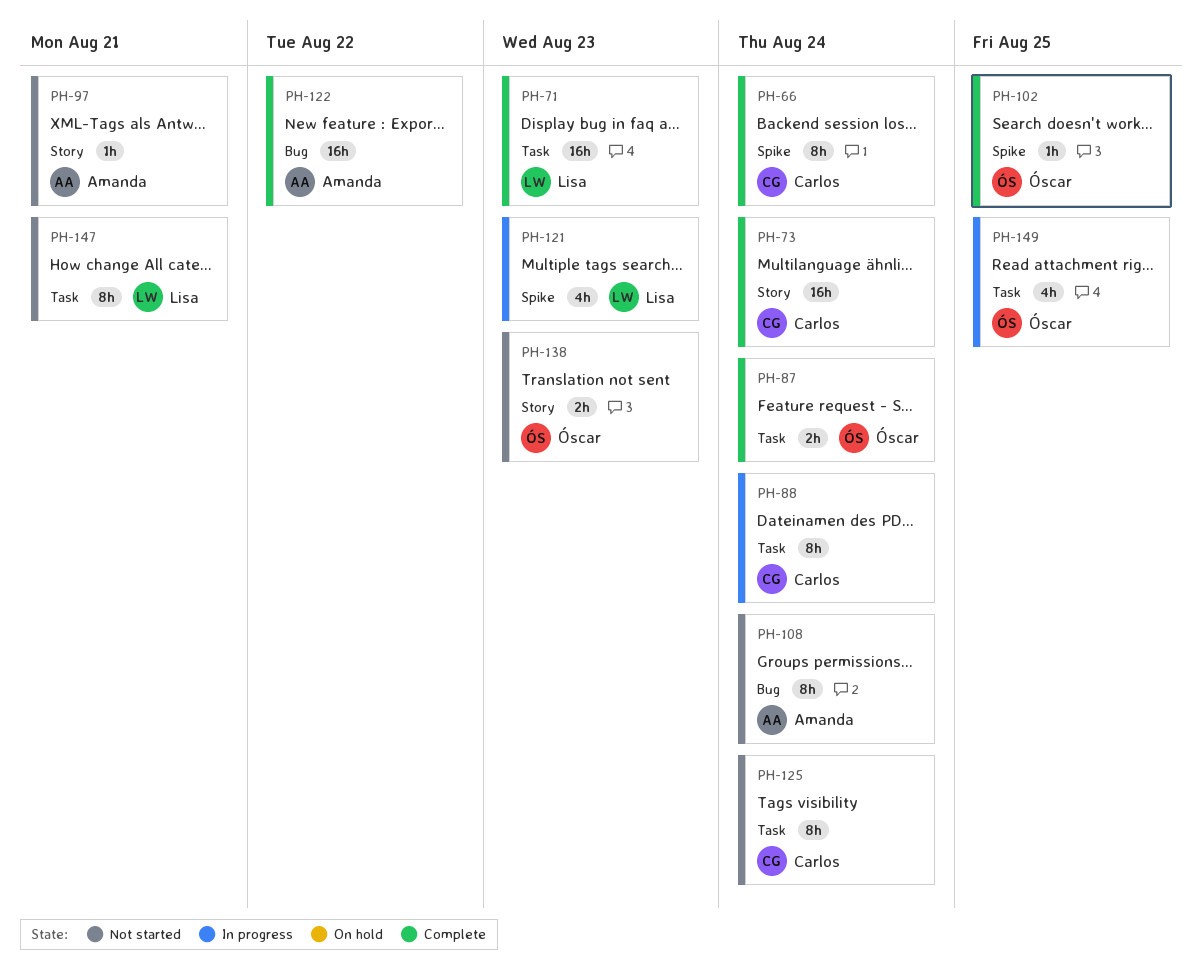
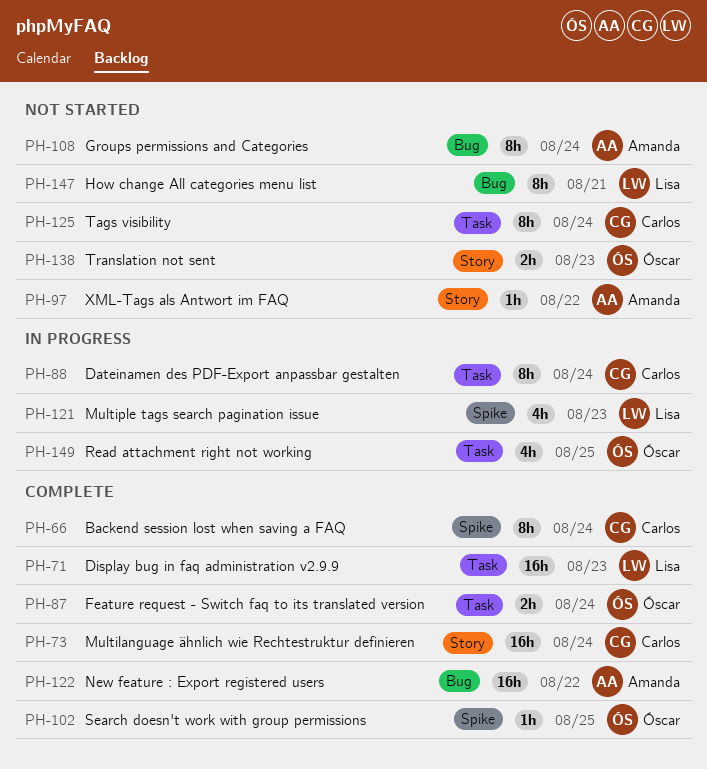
PH-97, due: Aug 21 -> Aug 22
PH-147, label: Task -> Bug

